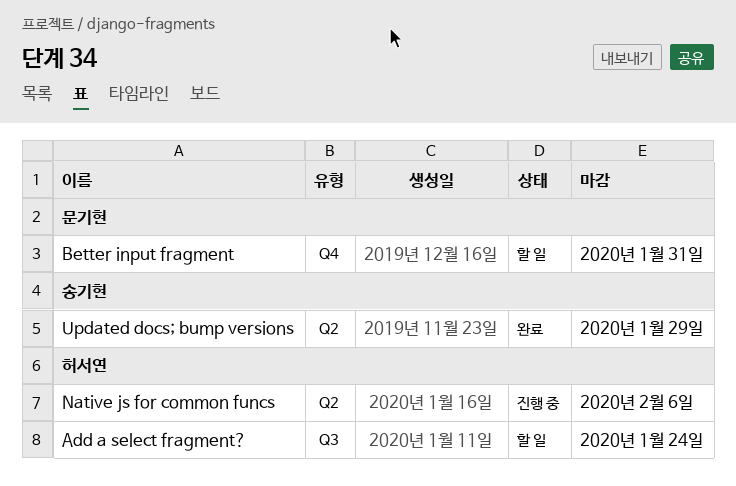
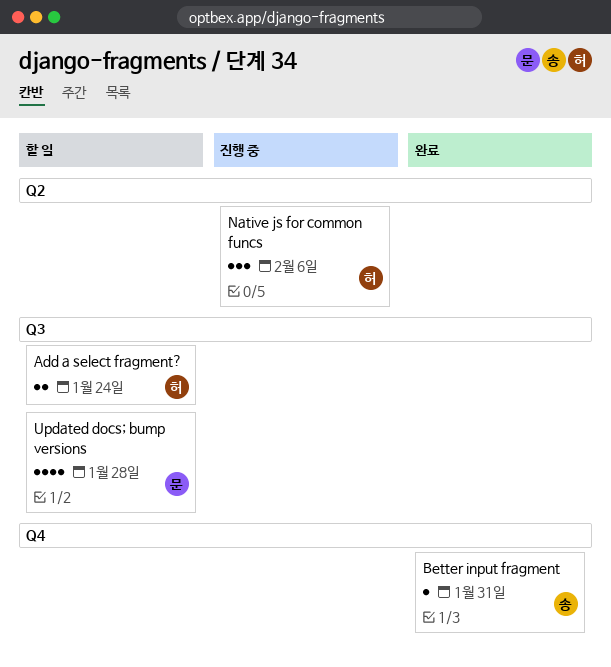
Better input fragment, status: 할 일 -> 완료
Better input fragment, owner: 문기현 -> 송기현
Updated docs; bump versions, status: 완료 -> 할 일
Updated docs; bump versions, owner: 송기현 -> 문기현
Updated docs; bump versions, label: Q2 -> Q3
Updated docs; bump versions, due: Jan 29 -> Jan 28

